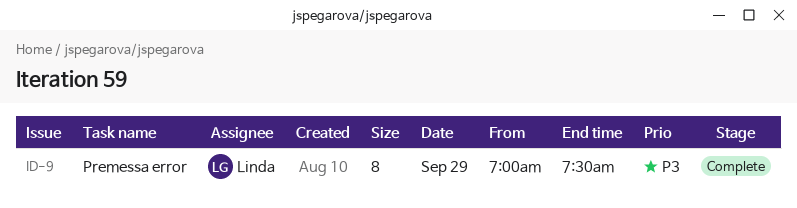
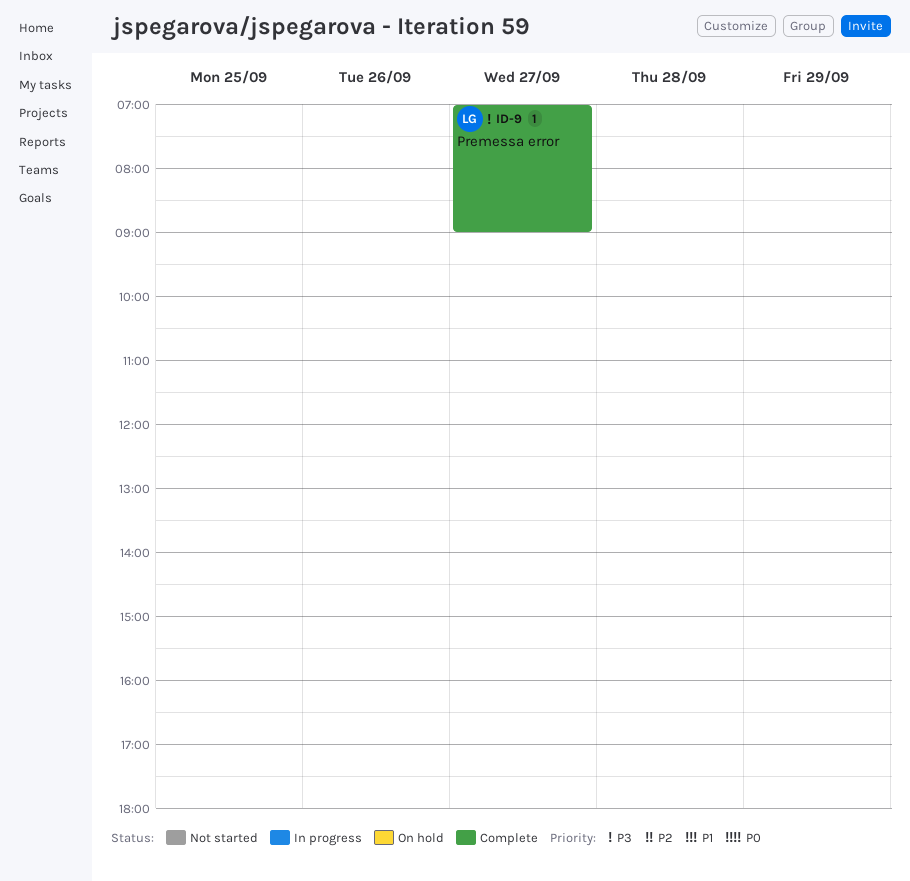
ID-9, estimate: 8 -> 1
ID-9, day: Sep 29 -> Sep 27
ID-9, ends: 07:30 -> 09:00

